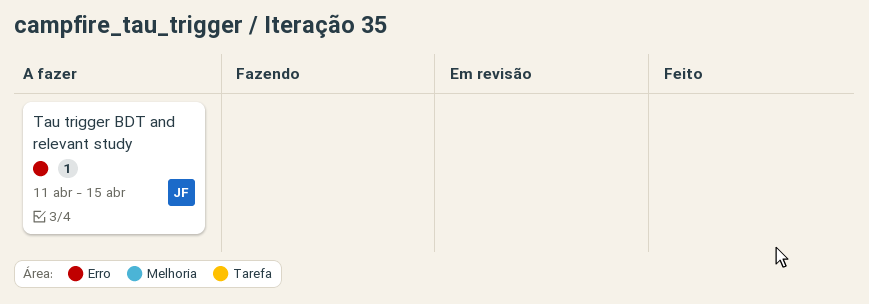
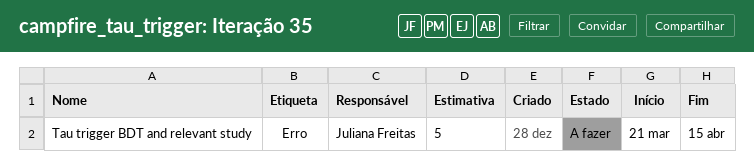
Tau trigger BDT and relevant study, estimate: 1 -> 5
Tau trigger BDT and relevant study, start: Apr 11 -> Mar 21

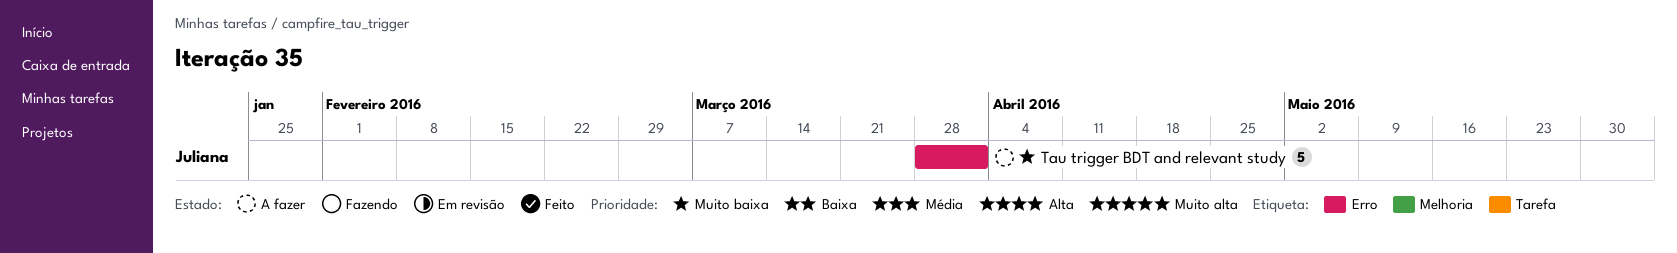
Tau trigger BDT and relevant study, start: Mar 21 -> Mar 28
Tau trigger BDT and relevant study, due: Apr 15 -> Apr 1

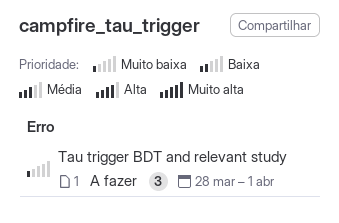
Tau trigger BDT and relevant study, estimate: 5 -> 3

